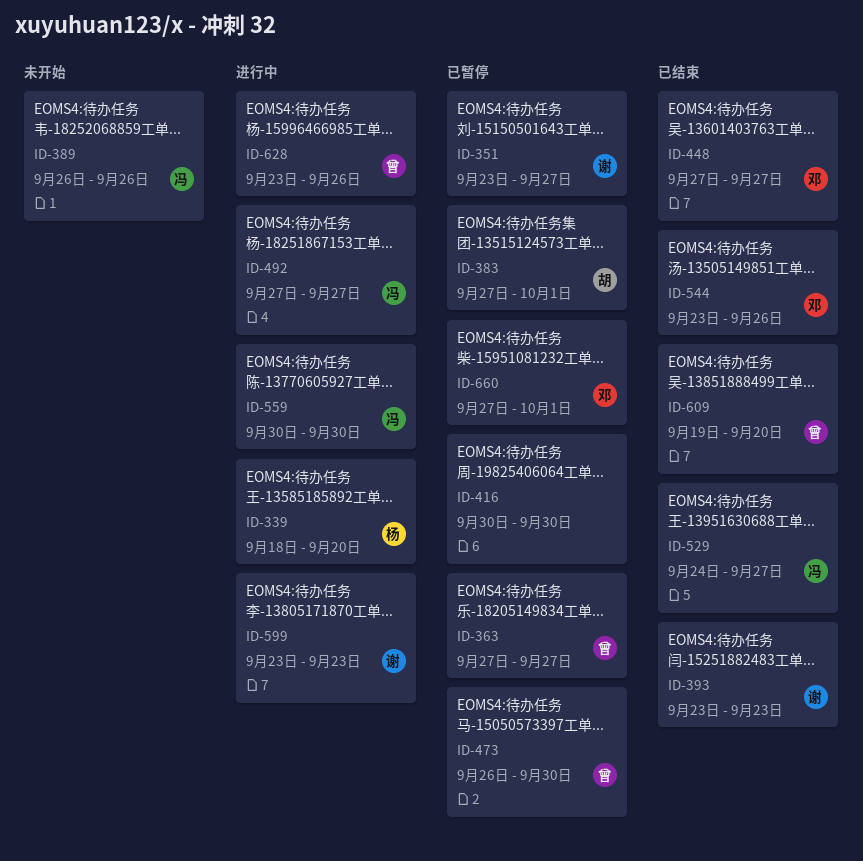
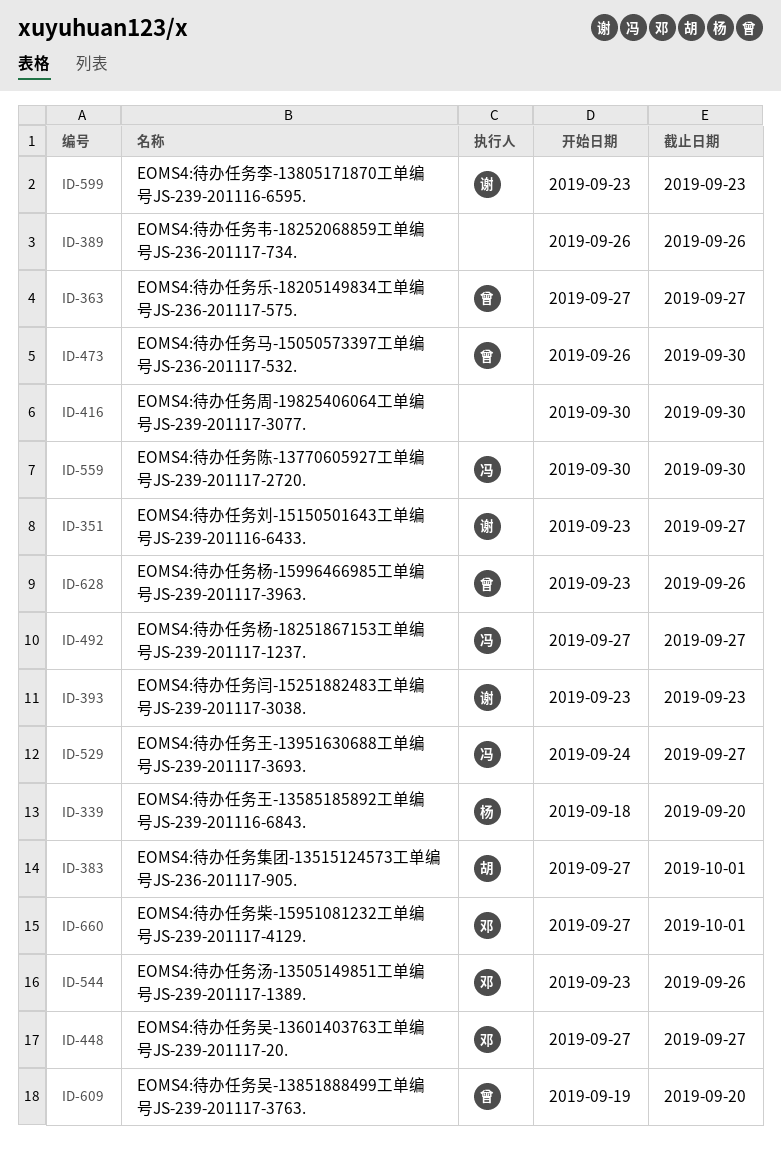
ID-389, owner: 冯 -> none

